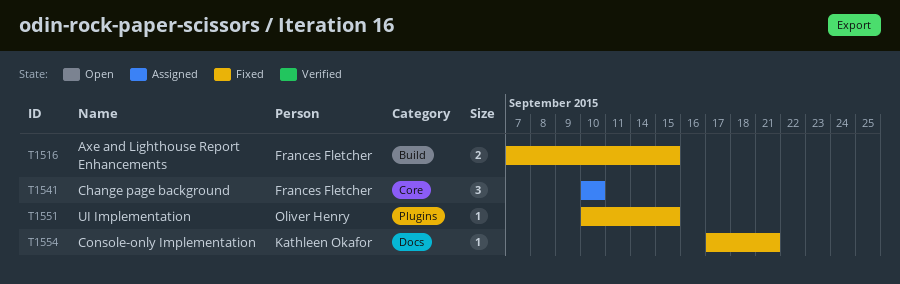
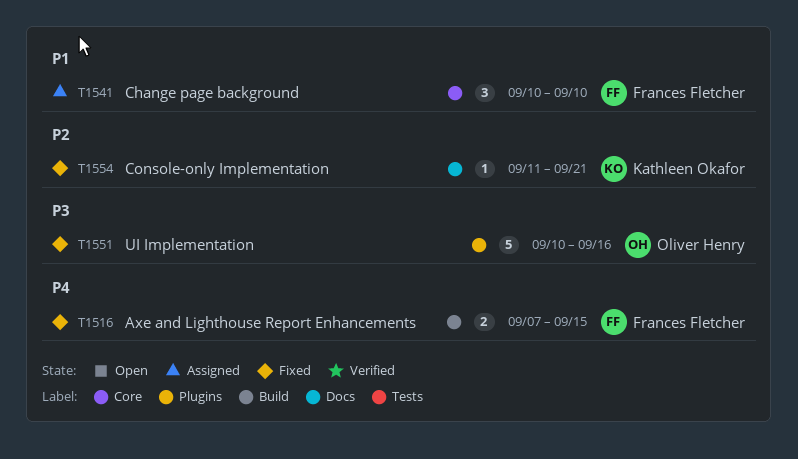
T1551, estimate: 1 -> 5
T1551, due: Sep 15 -> Sep 16
T1554, start: Sep 17 -> Sep 11

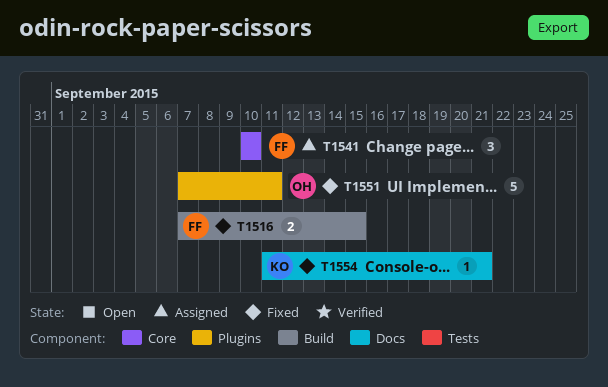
T1551, start: Sep 10 -> Sep 7
T1551, due: Sep 16 -> Sep 11

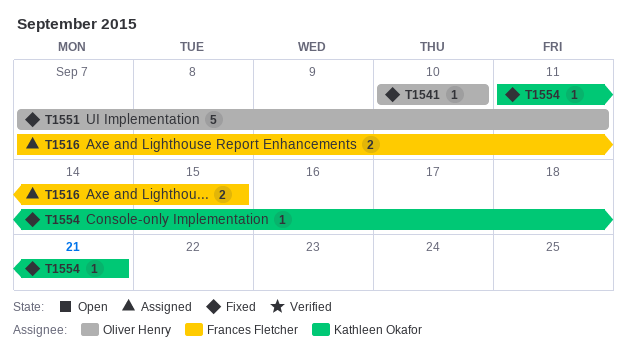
T1516, status: Fixed -> Assigned
T1541, status: Assigned -> Fixed
T1541, owner: Frances Fletcher -> Oliver Henry
T1541, estimate: 3 -> 1

